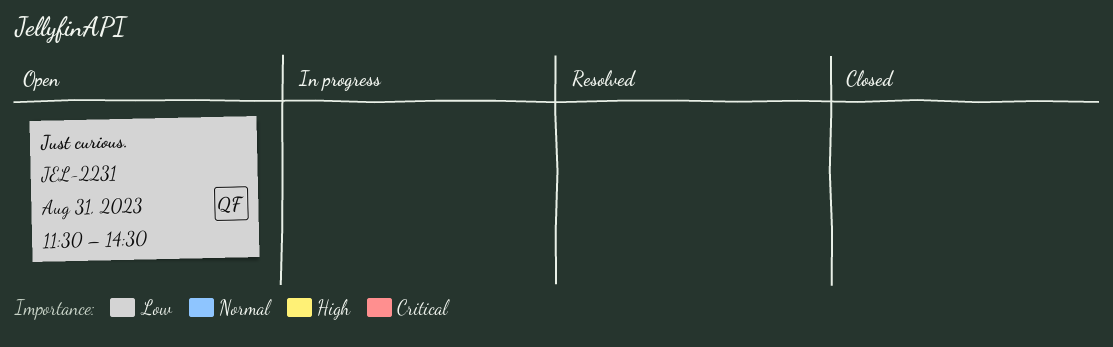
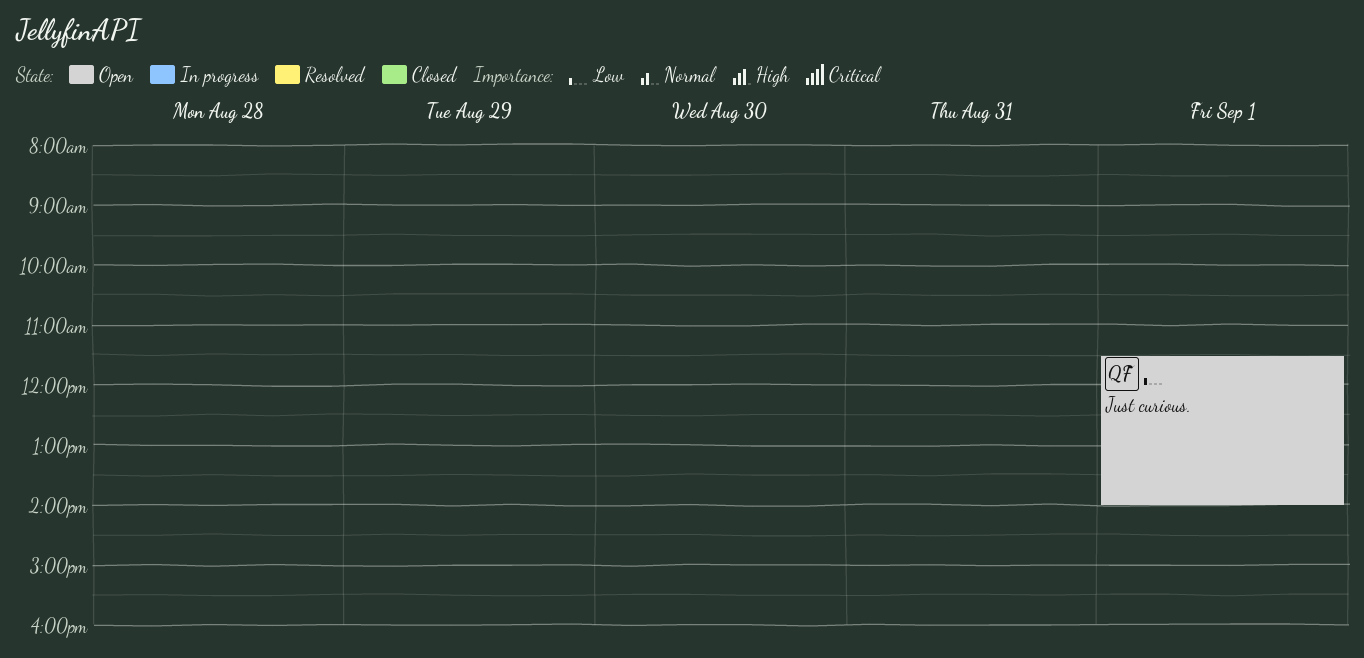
Just curious., day: Aug 31 -> Sep 1
Just curious., ends: 14:30 -> 14:00

